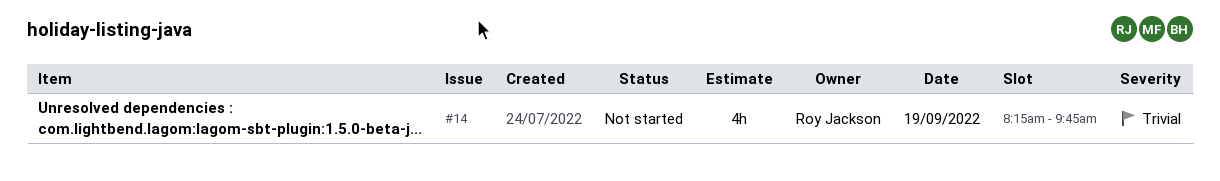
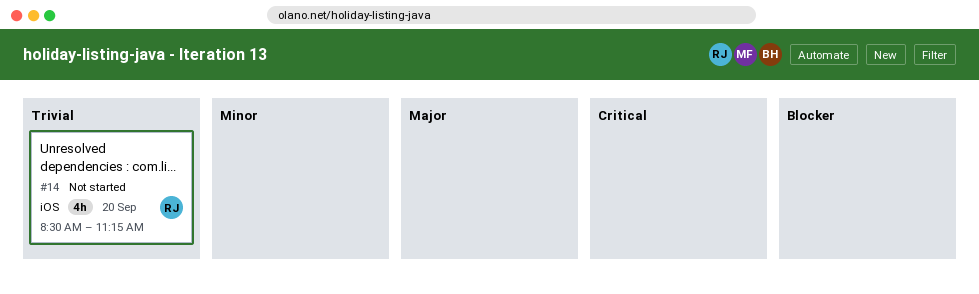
#14, day: Sep 19 -> Sep 20
#14, begins: 08:15 -> 08:30
#14, ends: 09:45 -> 11:15

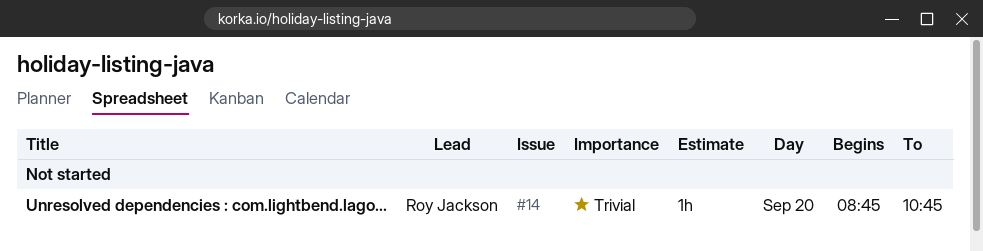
#14, estimate: 4h -> 1h
#14, begins: 08:30 -> 08:45
#14, ends: 11:15 -> 10:45

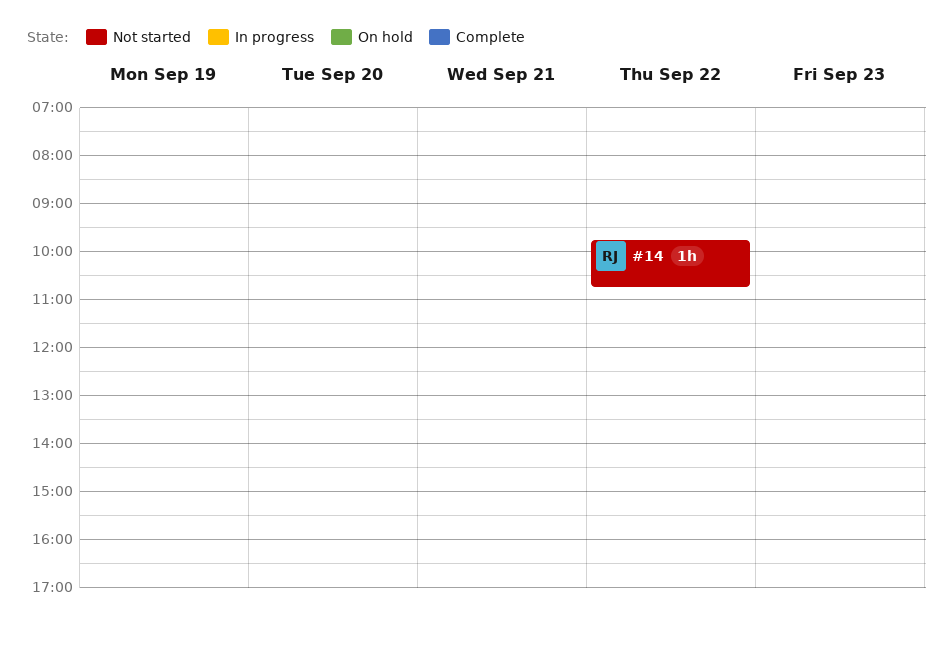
#14, day: Sep 20 -> Sep 22
#14, begins: 08:45 -> 09:45

